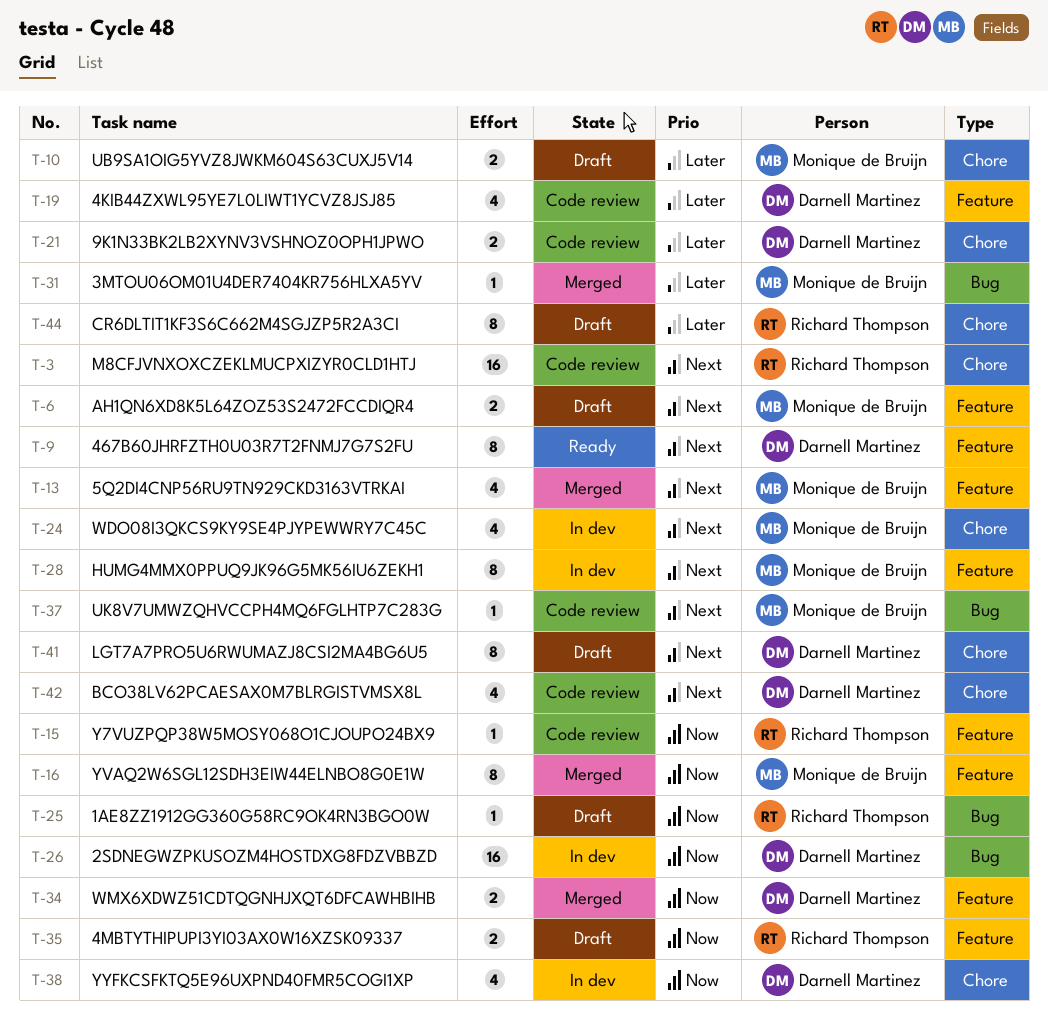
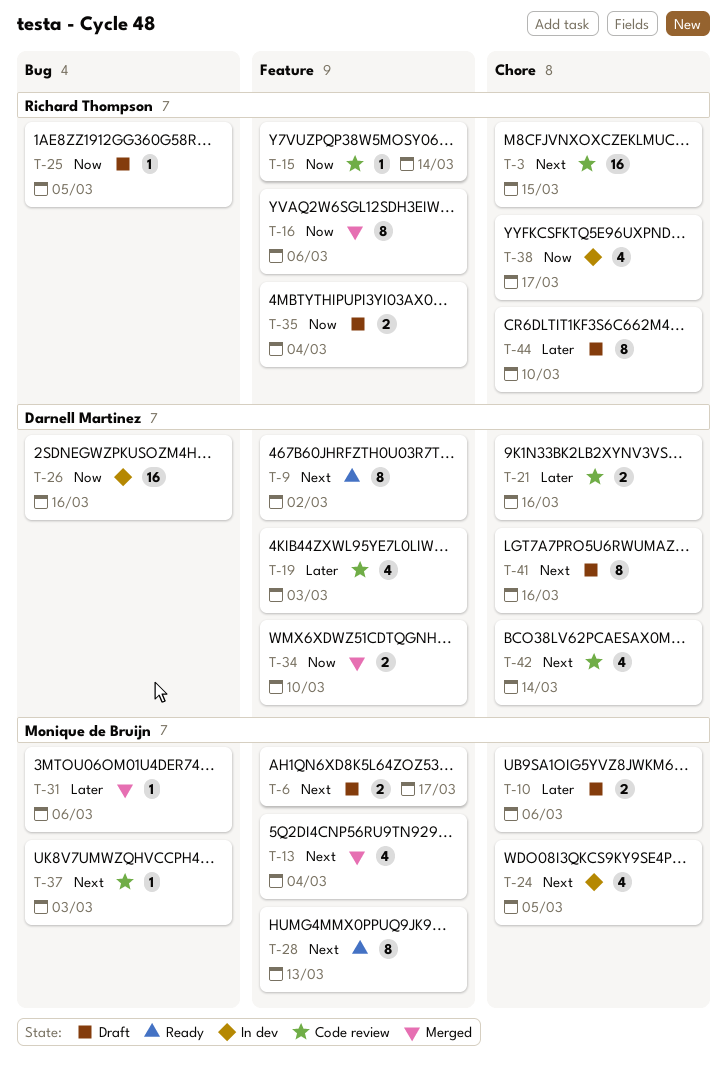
T-16, owner: Monique de Bruijn -> Richard Thompson
T-28, status: In dev -> Ready
T-38, owner: Darnell Martinez -> Richard Thompson

